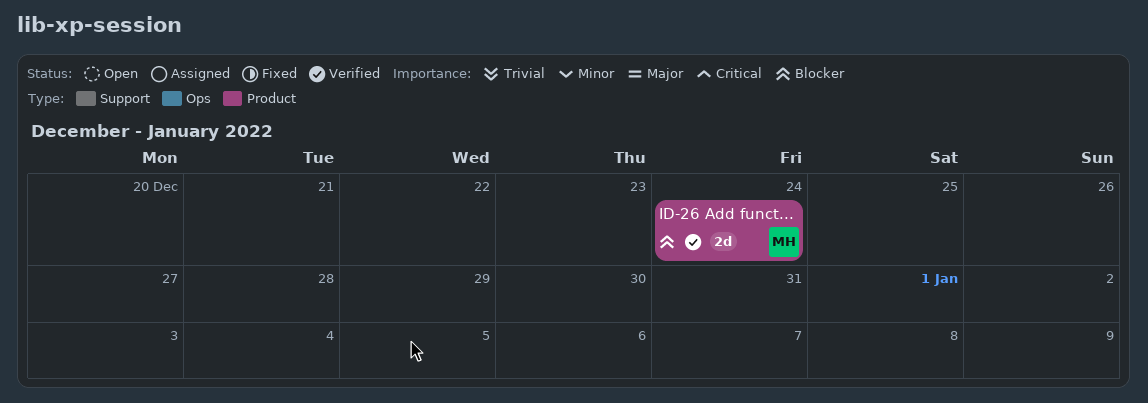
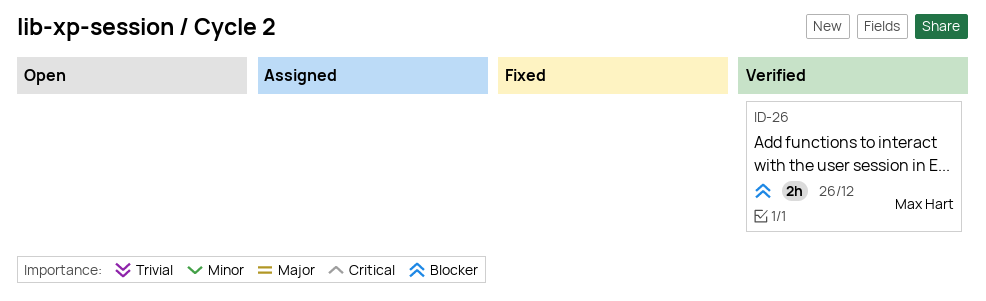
ID-26, estimate: 2d -> 2h
ID-26, due: Dec 24 -> Dec 26

